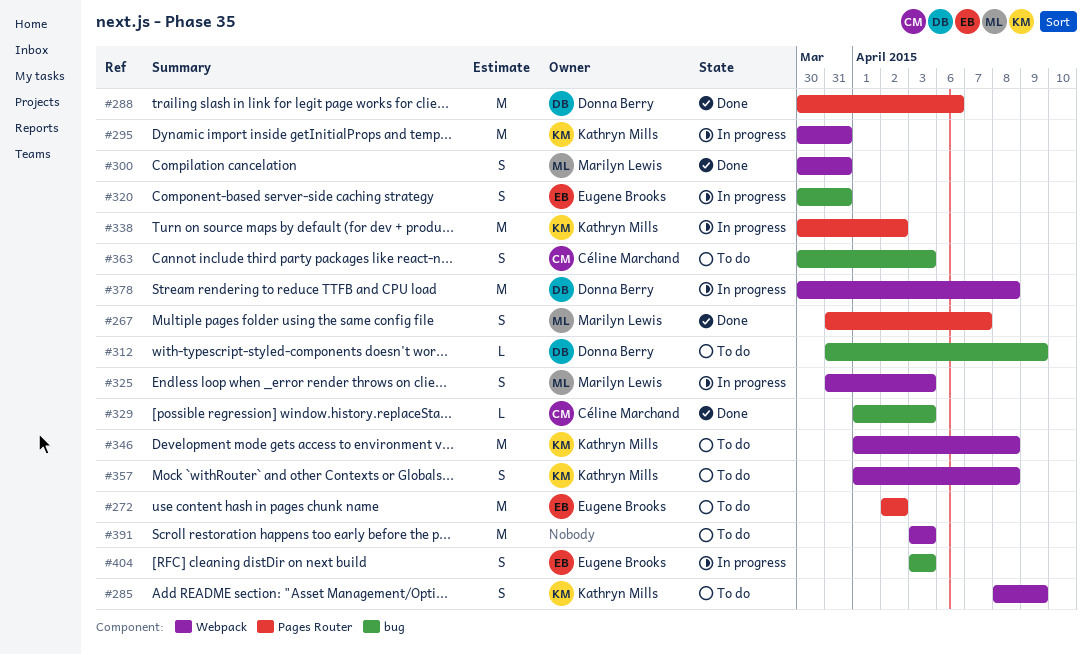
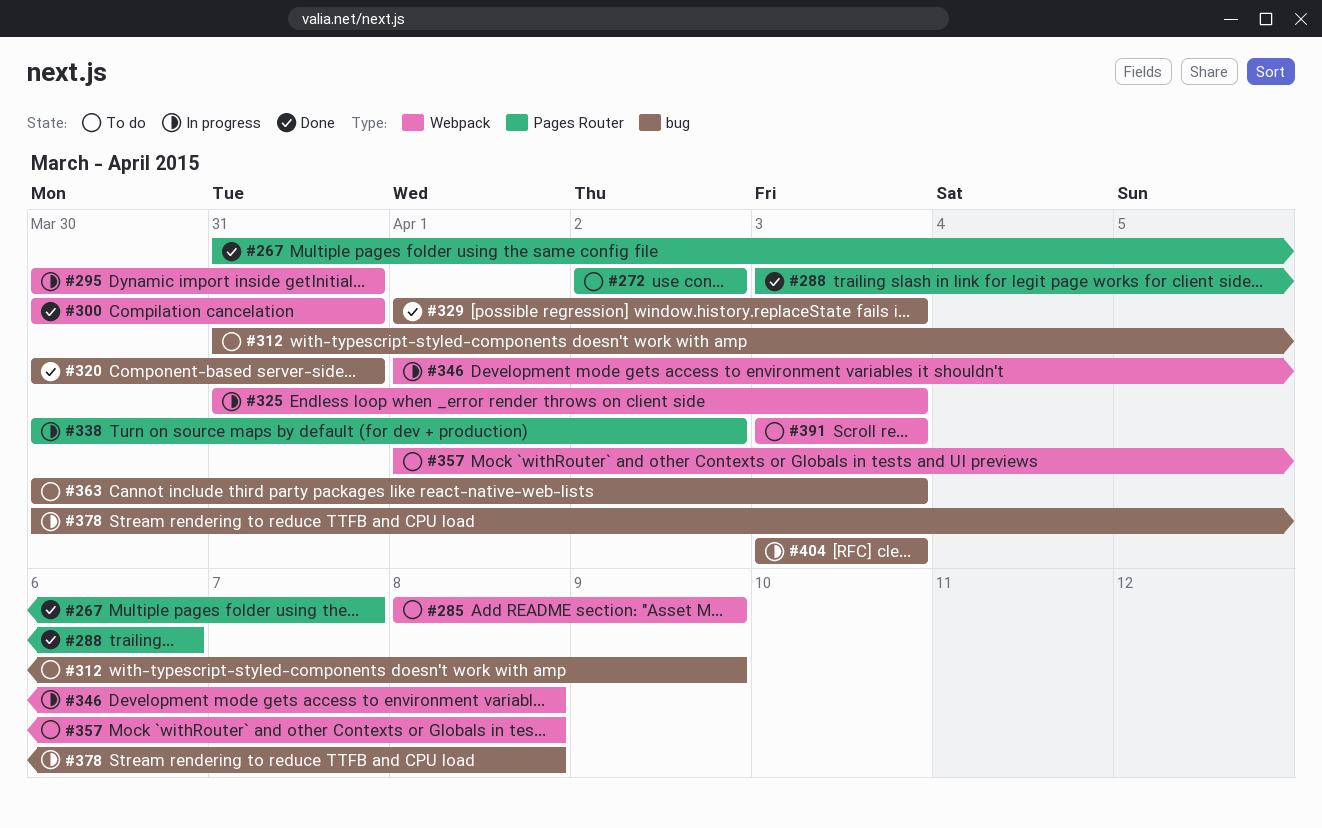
#288, start: Mar 30 -> Apr 3
#320, status: In progress -> Done
#346, status: To do -> In progress
#378, label: Webpack -> bug

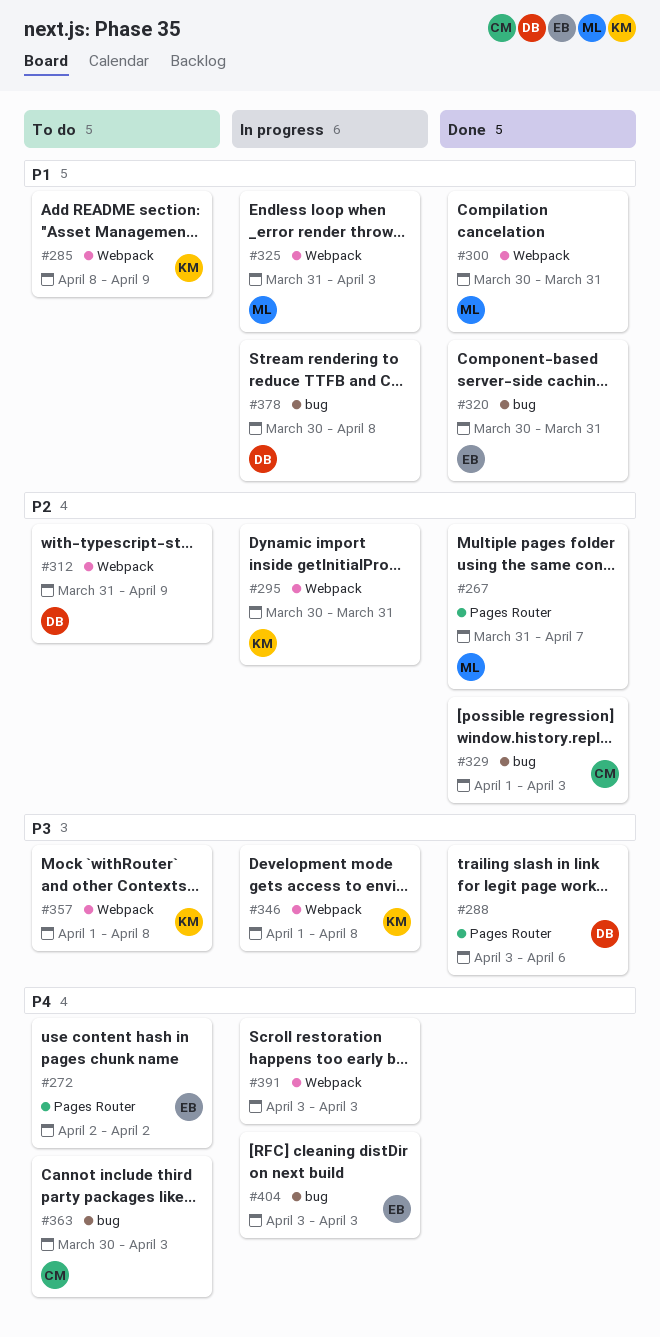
#312, label: bug -> Webpack
#338: present -> none
#391, status: To do -> In progress

